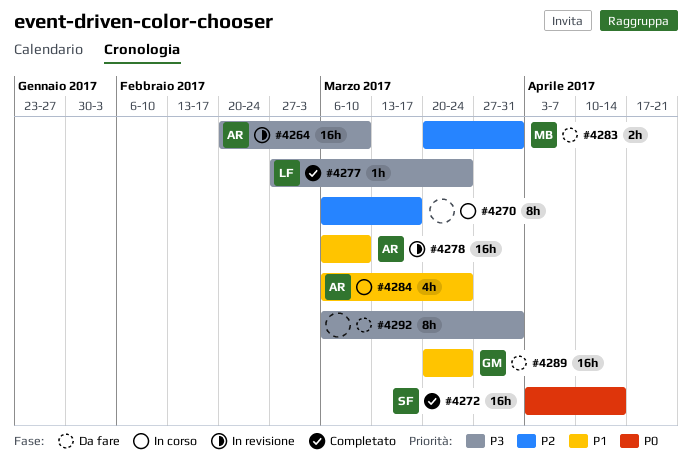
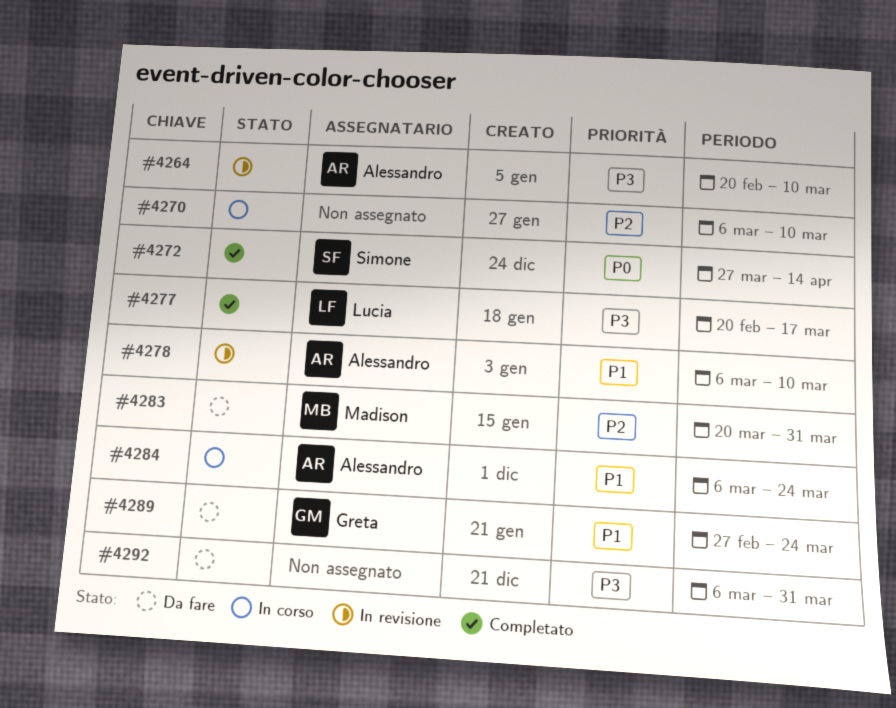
#4270, due: Mar 17 -> Mar 10
#4272, start: Apr 3 -> Mar 27
#4277, start: Feb 27 -> Feb 20
#4277, due: Mar 24 -> Mar 17
#4289, start: Mar 20 -> Feb 27

